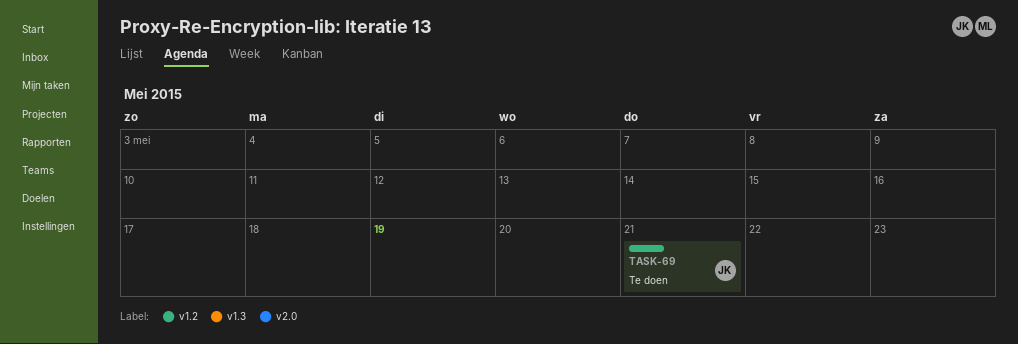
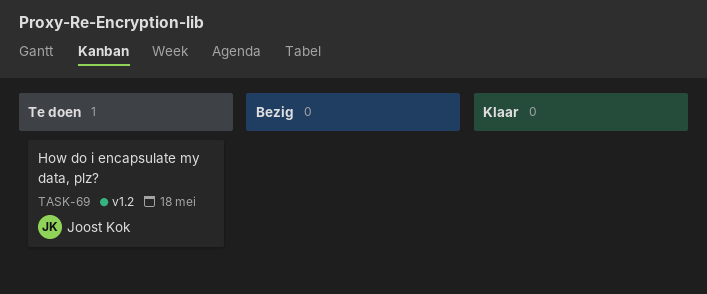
TASK-69, due: May 21 -> May 18

